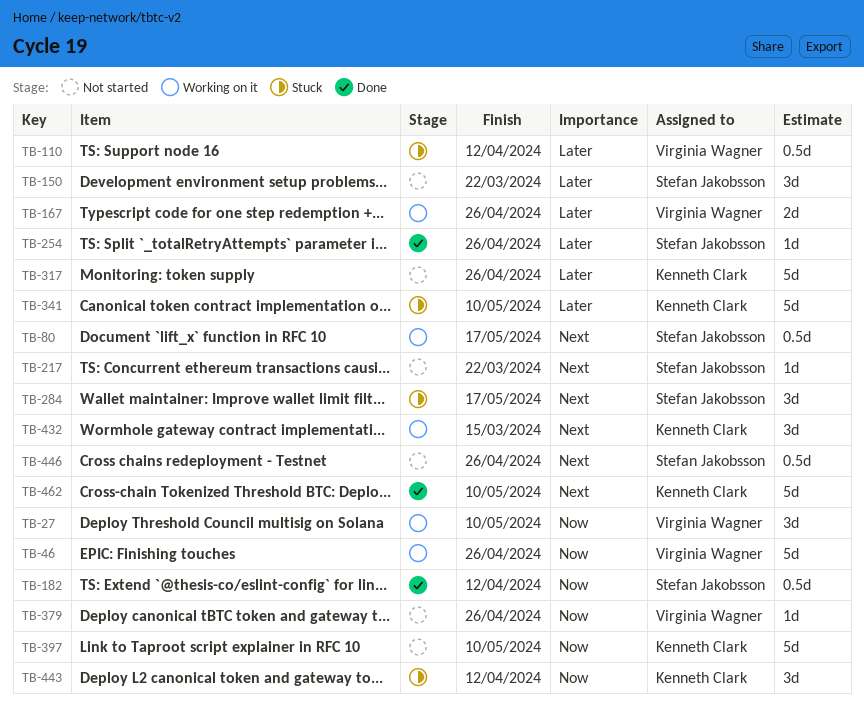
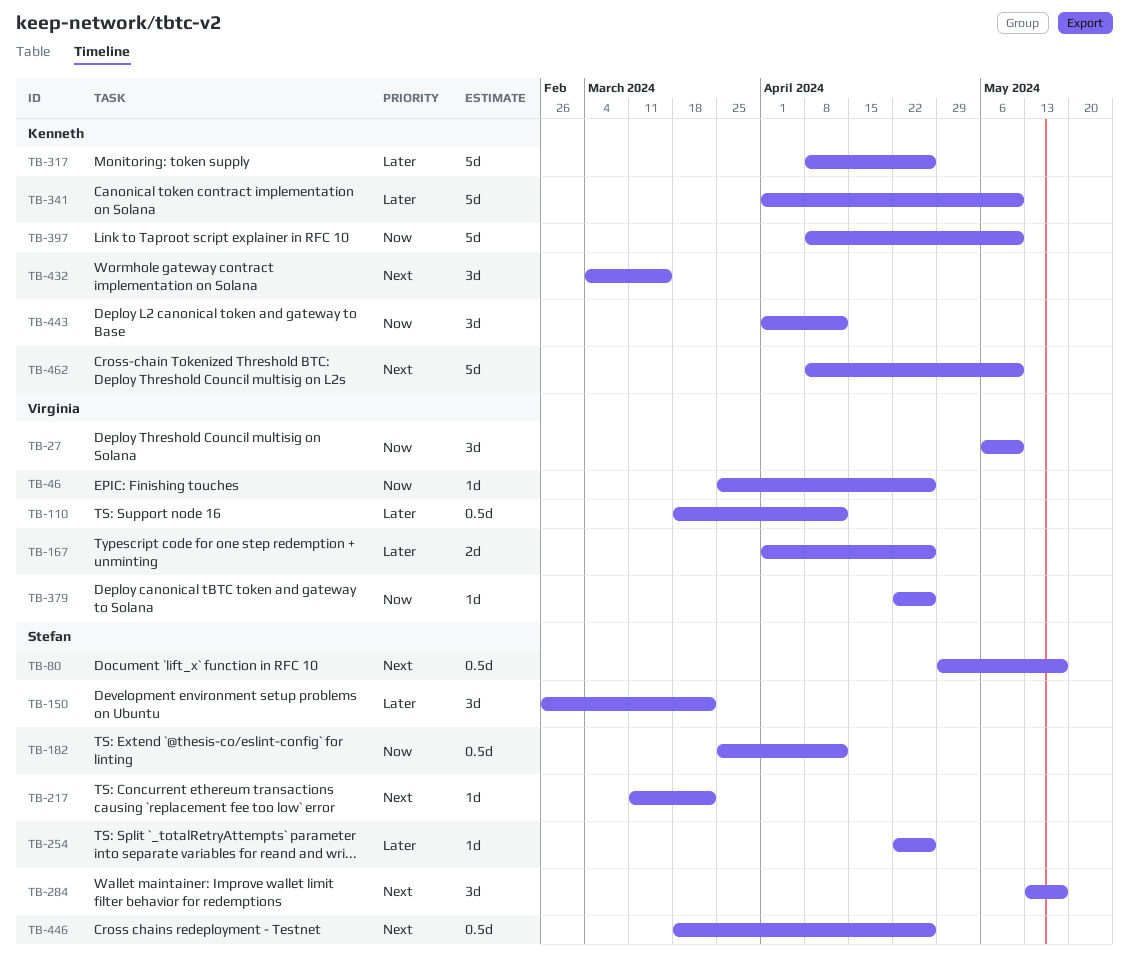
TB-46, estimate: 5d -> 1d

